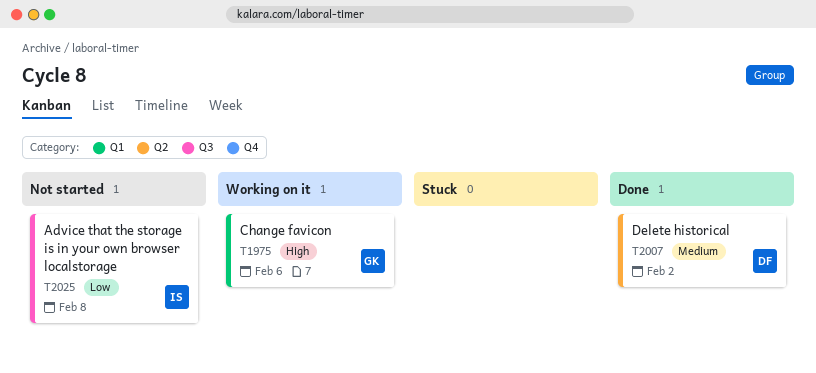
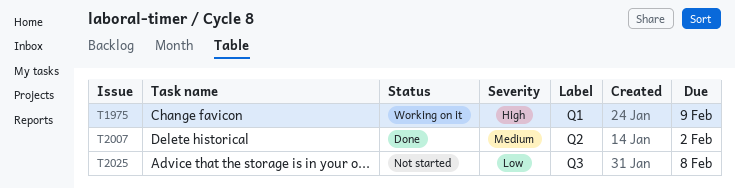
T1975, due: Feb 6 -> Feb 9

